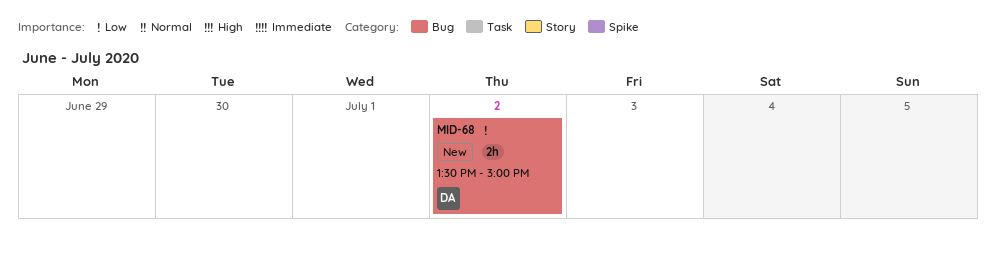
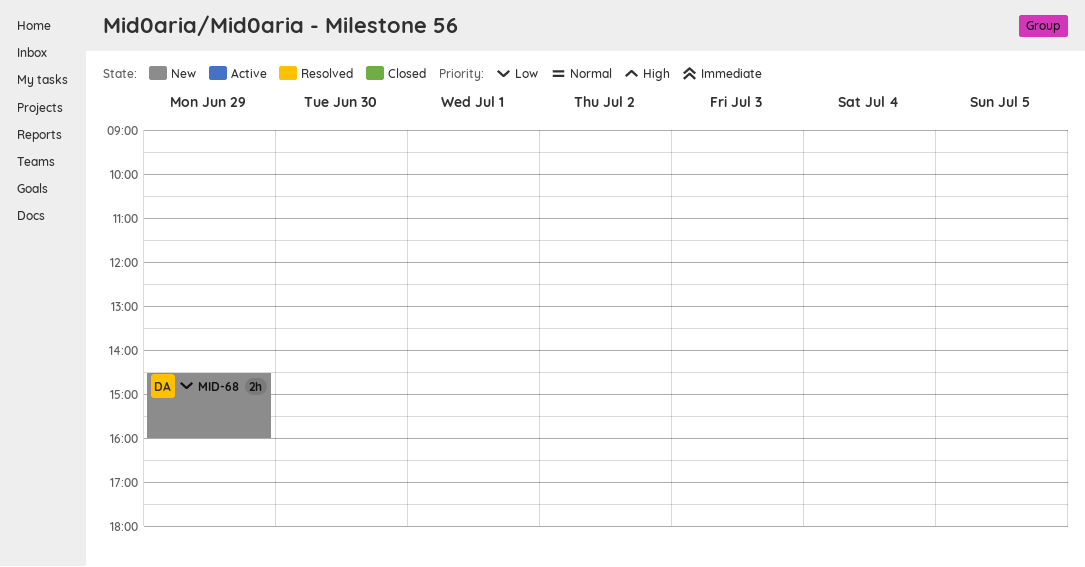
MID-68, day: Jul 2 -> Jun 29
MID-68, begins: 13:30 -> 14:30
MID-68, ends: 15:00 -> 16:00

